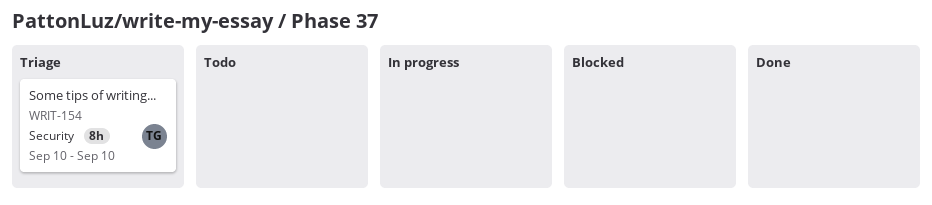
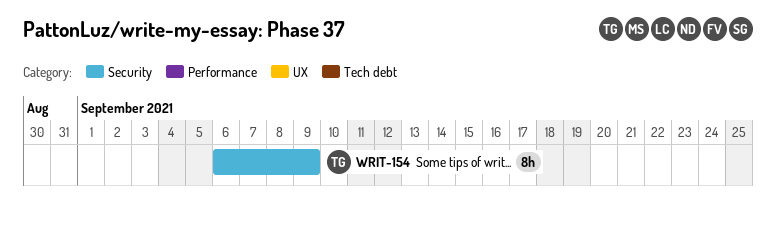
WRIT-154, start: Sep 10 -> Sep 6
WRIT-154, due: Sep 10 -> Sep 9

